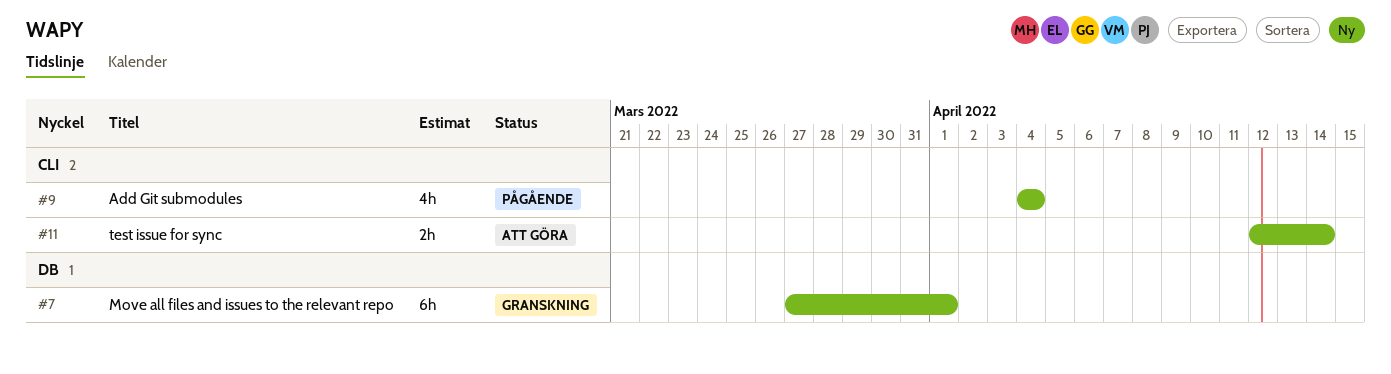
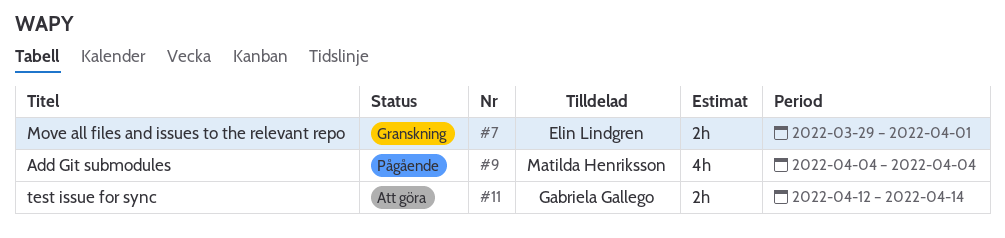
#7, estimate: 6h -> 2h
#7, start: Mar 27 -> Mar 29

